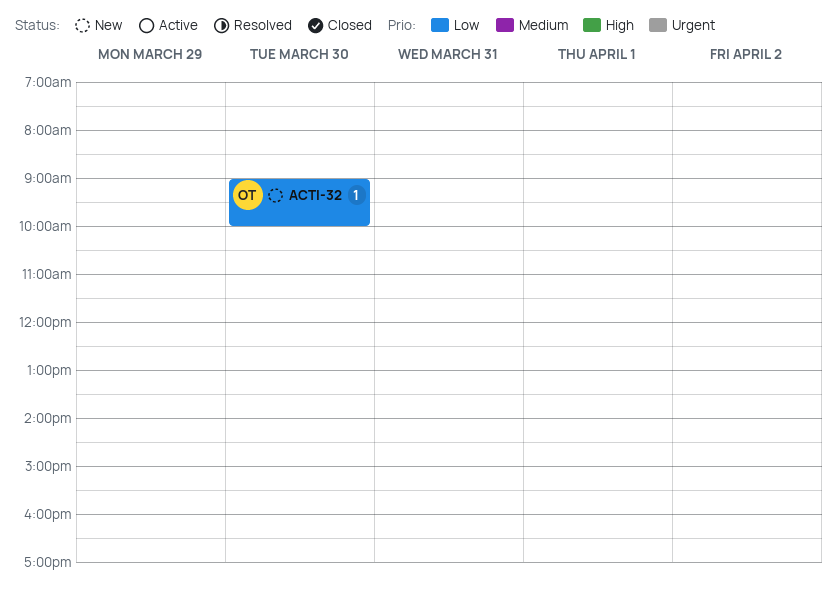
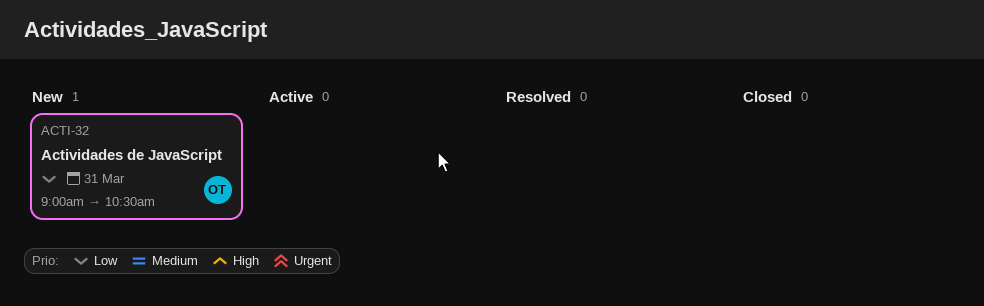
ACTI-32, day: Mar 30 -> Mar 31
ACTI-32, ends: 10:00 -> 10:30

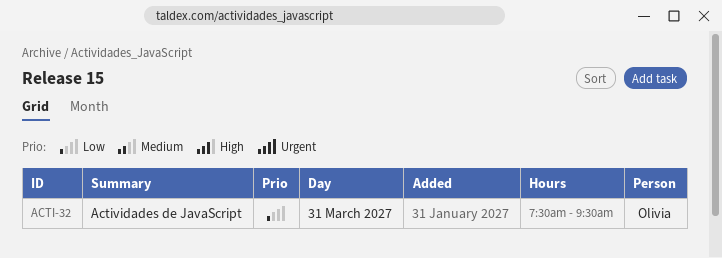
ACTI-32, begins: 09:00 -> 07:30
ACTI-32, ends: 10:30 -> 09:30

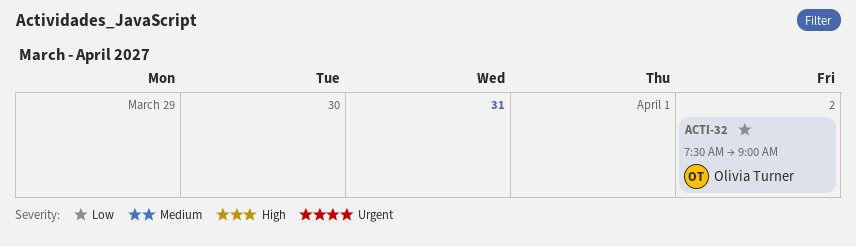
ACTI-32, day: Mar 31 -> Apr 2
ACTI-32, ends: 09:30 -> 09:00

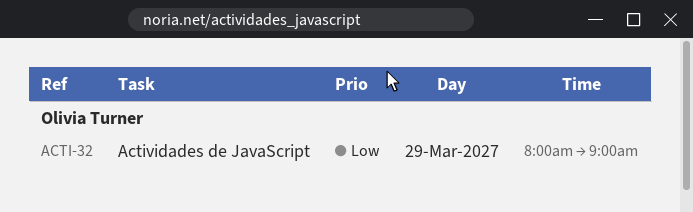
ACTI-32, day: Apr 2 -> Mar 29
ACTI-32, begins: 07:30 -> 08:00

